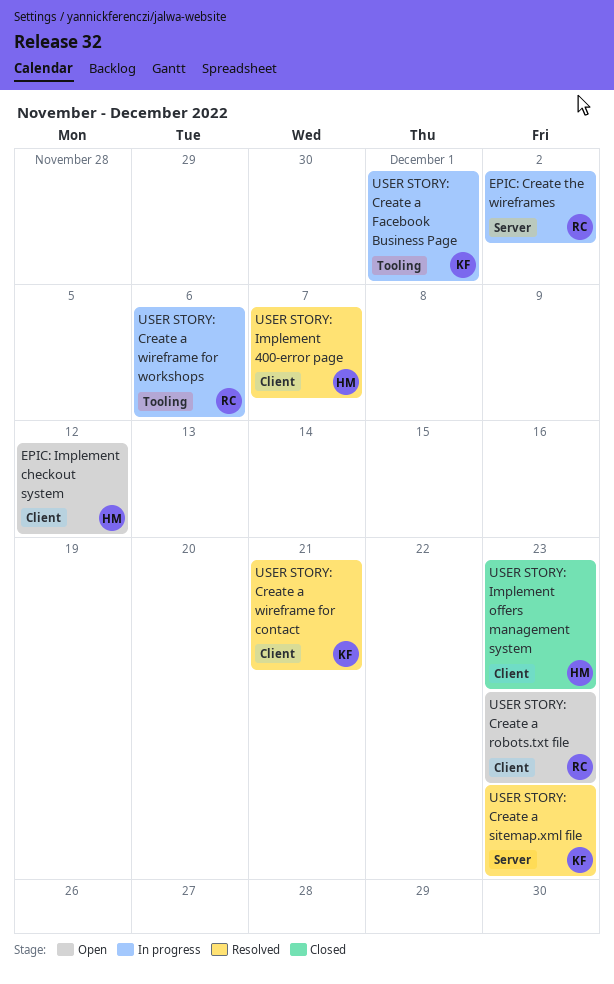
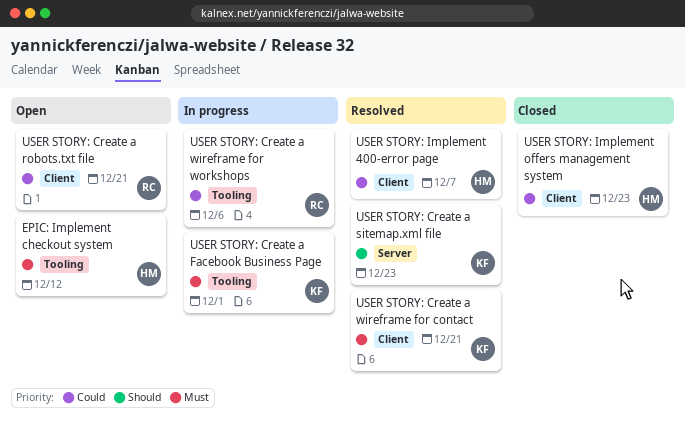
EPIC: Create the wireframes: present -> none
EPIC: Implement checkout system, label: Client -> Tooling
USER STORY: Create a robots.txt file, due: Dec 23 -> Dec 21

